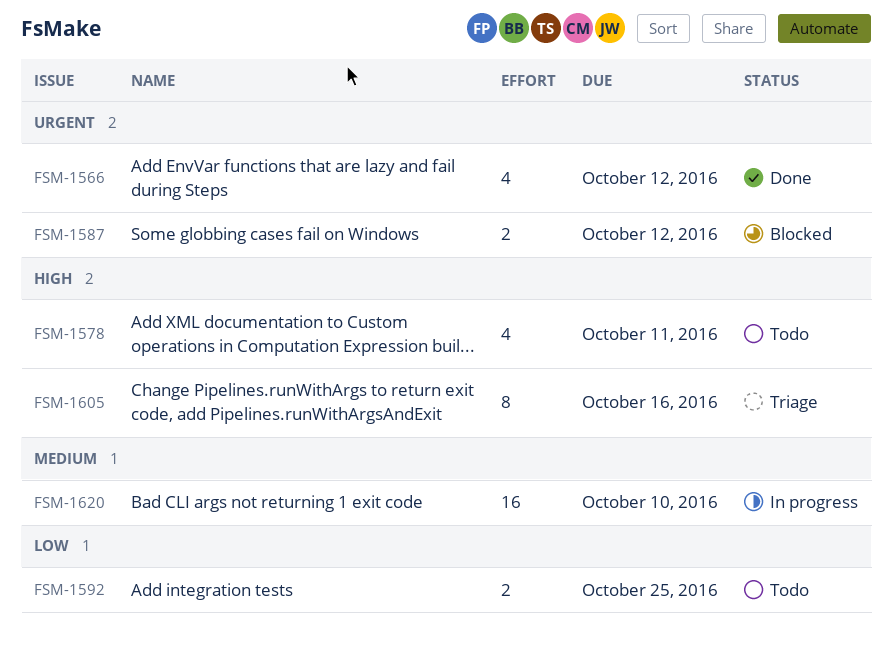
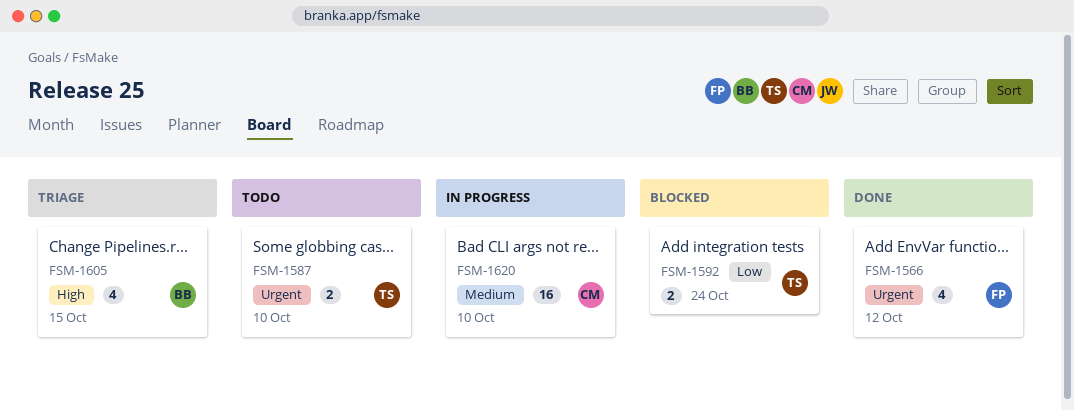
FSM-1578: present -> none
FSM-1587, status: Blocked -> Todo
FSM-1587, due: Oct 12 -> Oct 10
FSM-1592, status: Todo -> Blocked
FSM-1592, due: Oct 25 -> Oct 24
FSM-1605, estimate: 8 -> 4
FSM-1605, due: Oct 16 -> Oct 15

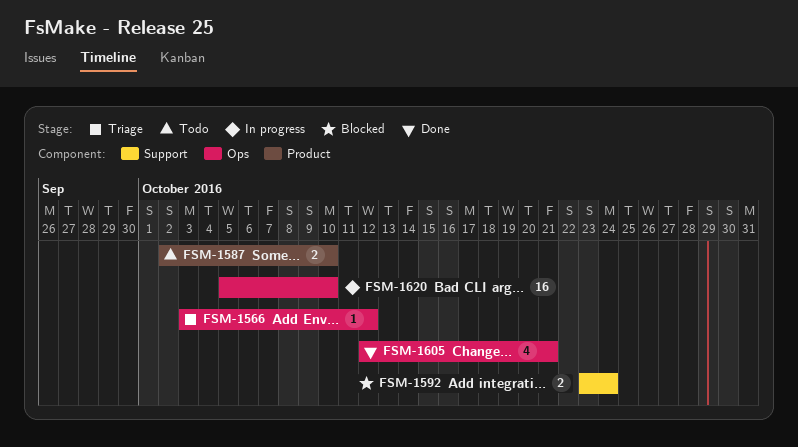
FSM-1566, status: Done -> Triage
FSM-1566, estimate: 4 -> 1
FSM-1605, status: Triage -> Done
FSM-1605, due: Oct 15 -> Oct 21

